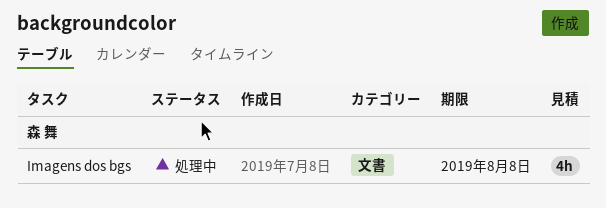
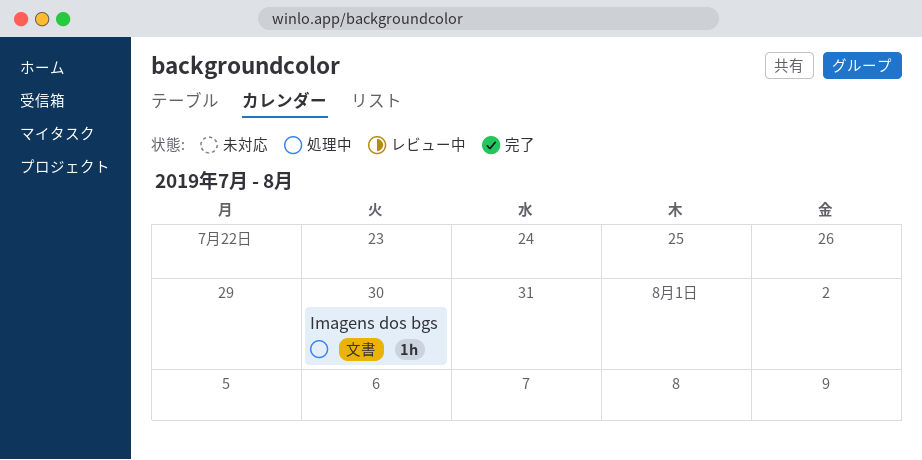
Imagens dos bgs, estimate: 4h -> 1h
Imagens dos bgs, due: Aug 8 -> Jul 30

